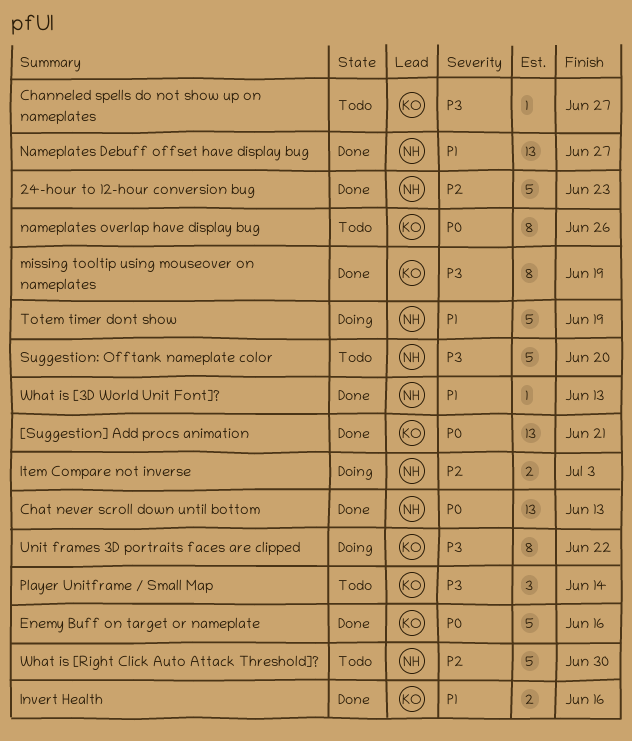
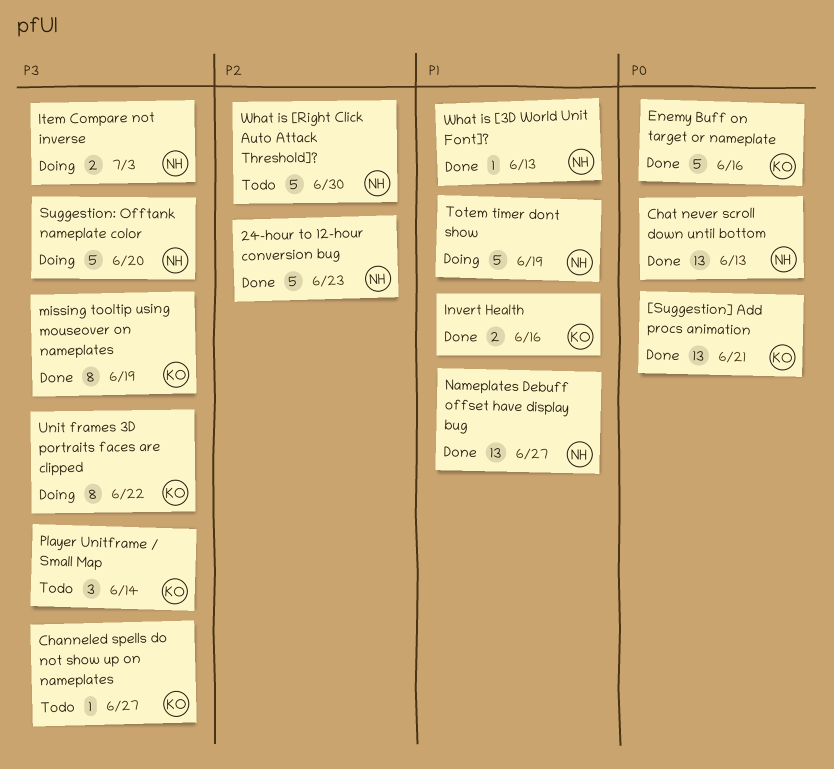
Item Compare not inverse, priority: P2 -> P3
nameplates overlap have display bug: present -> none
Suggestion: Offtank nameplate color, status: Todo -> Doing

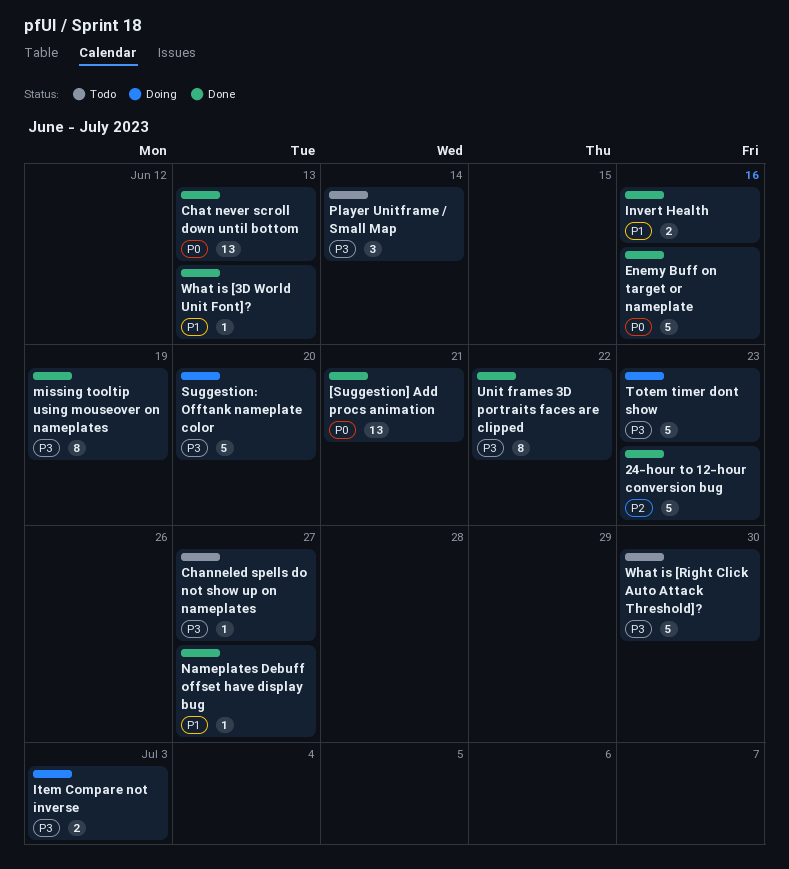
Nameplates Debuff offset have display bug, estimate: 13 -> 1
Totem timer dont show, priority: P1 -> P3
Totem timer dont show, due: Jun 19 -> Jun 23
Unit frames 3D portraits faces are clipped, status: Doing -> Done
What is [Right Click Auto Attack Threshold]?, priority: P2 -> P3

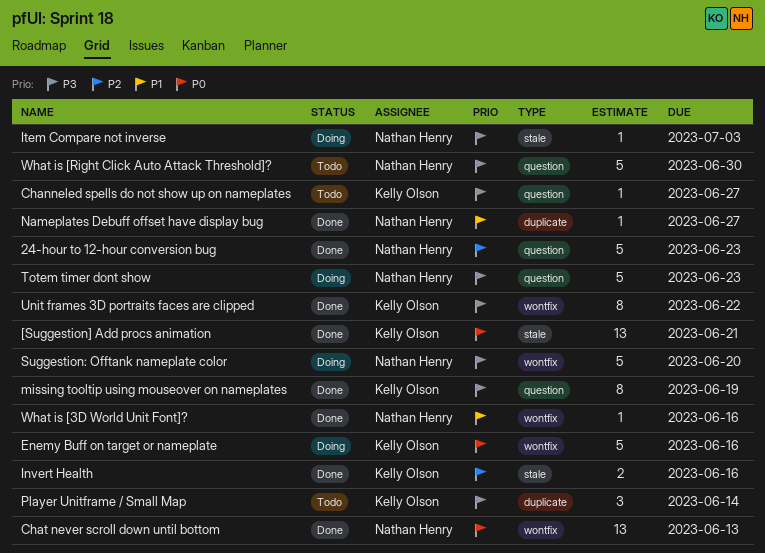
Enemy Buff on target or nameplate, status: Done -> Doing
Invert Health, priority: P1 -> P2
Item Compare not inverse, estimate: 2 -> 1
What is [3D World Unit Font]?, due: Jun 13 -> Jun 16

